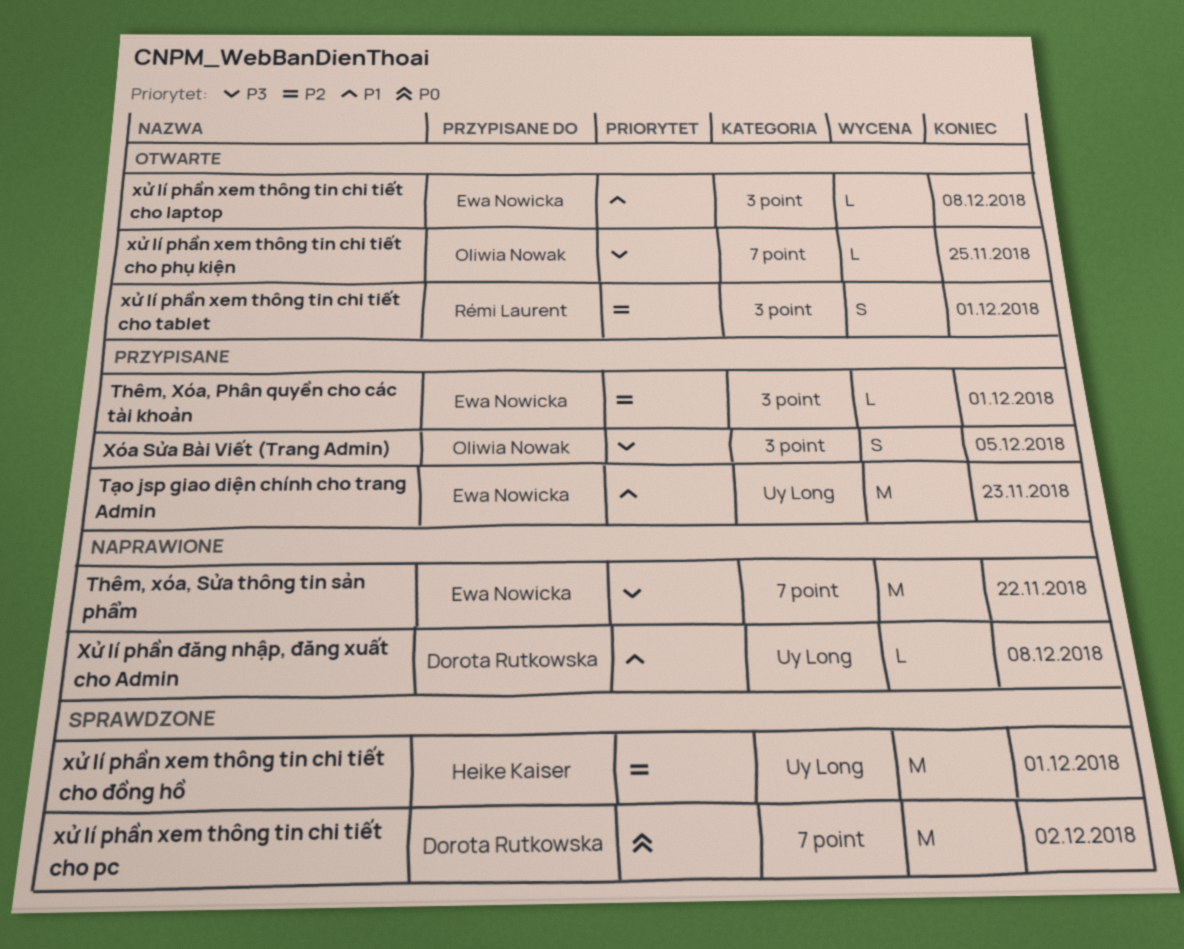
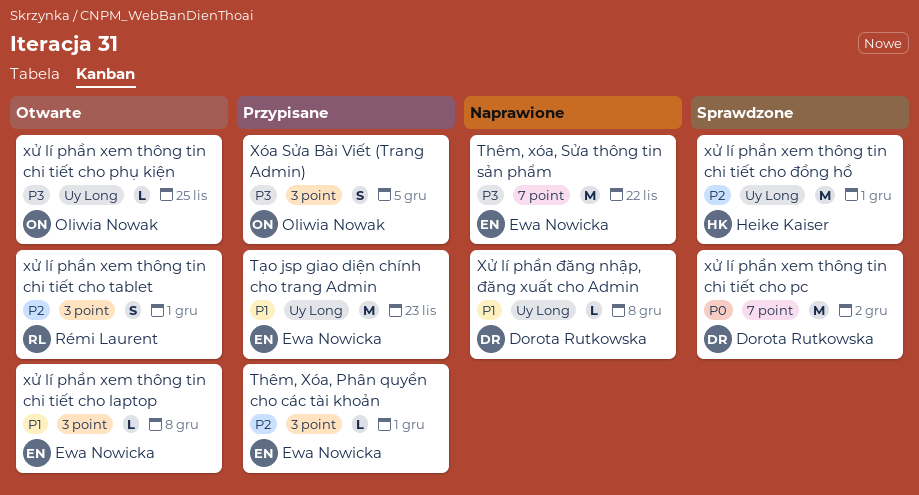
xử lí phần xem thông tin chi tiết cho phụ kiện, label: 7 point -> Uy Long

